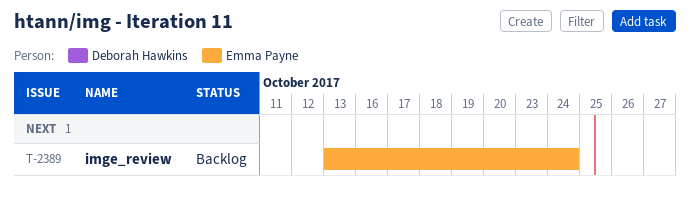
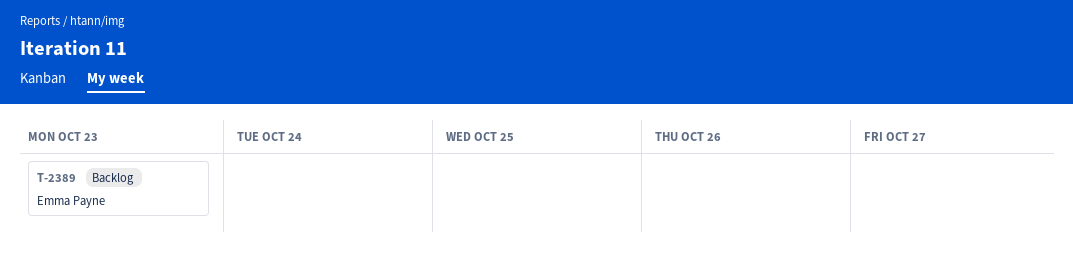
T-2389, due: Oct 24 -> Oct 23

